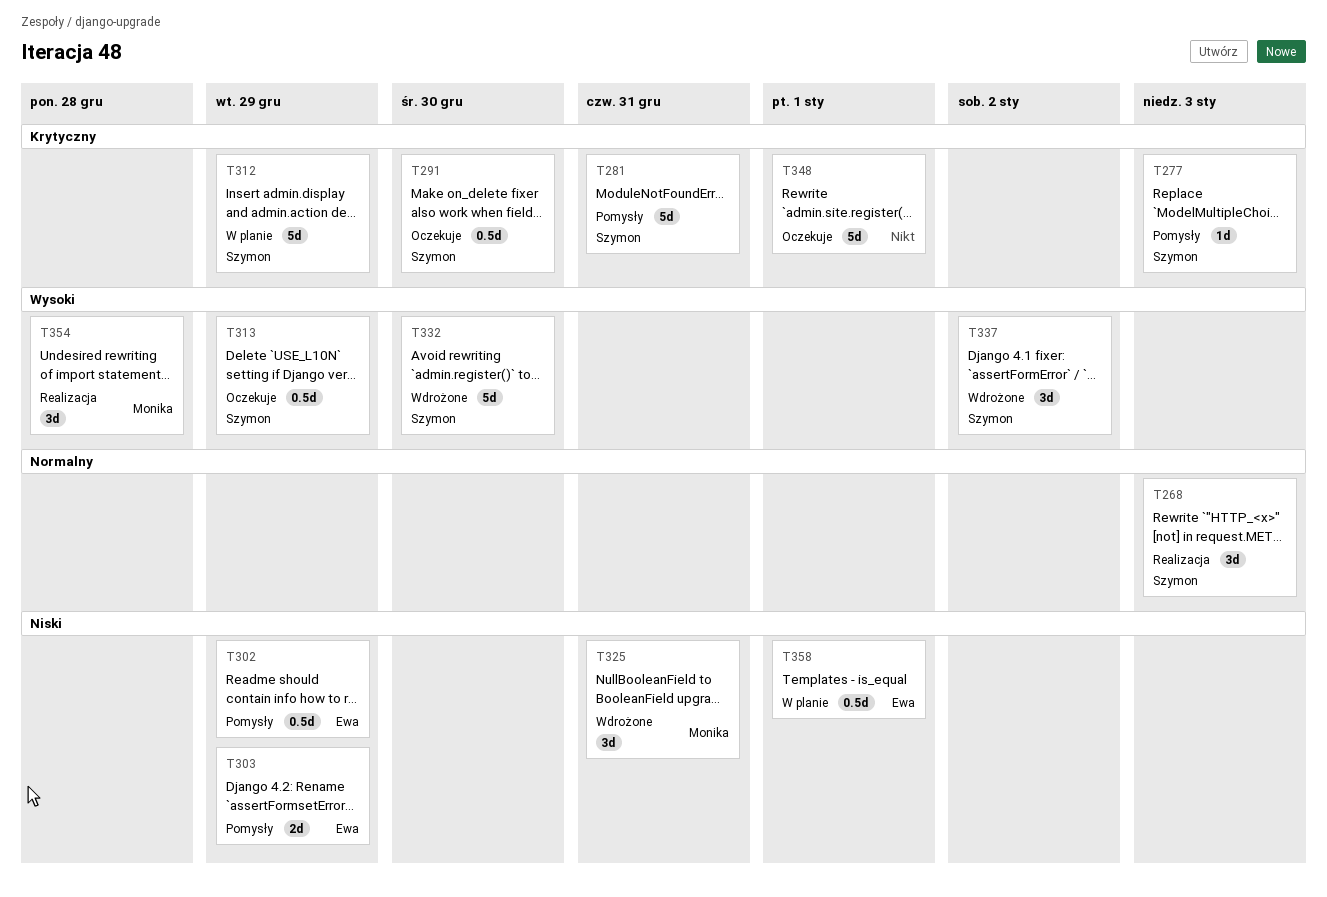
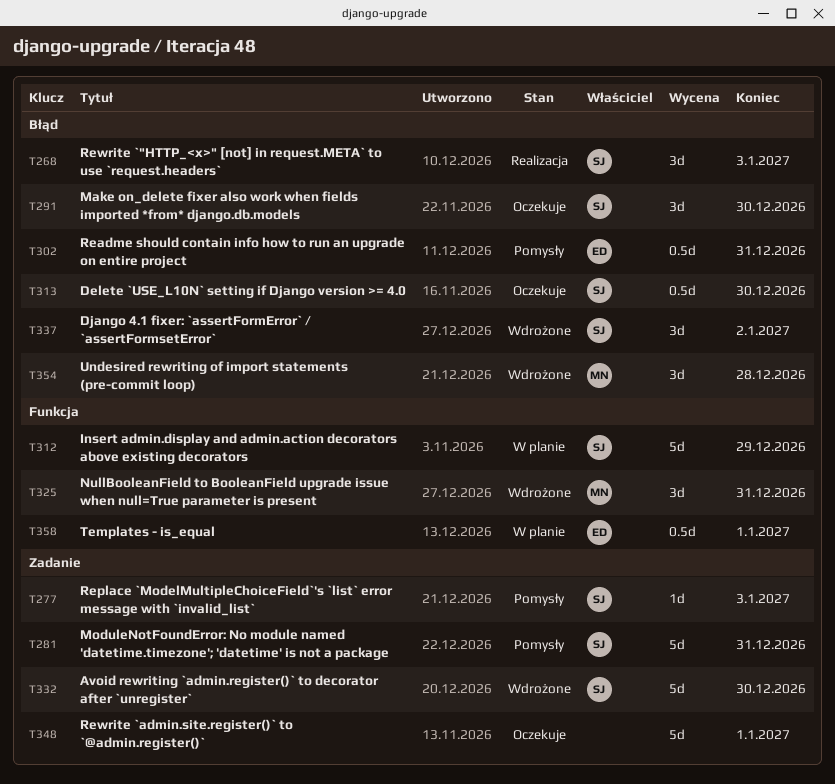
T291, estimate: 0.5d -> 3d
T302, due: Dec 29 -> Dec 31
T303: present -> none
T313, due: Dec 29 -> Dec 30
T354, status: Realizacja -> Wdrożone

